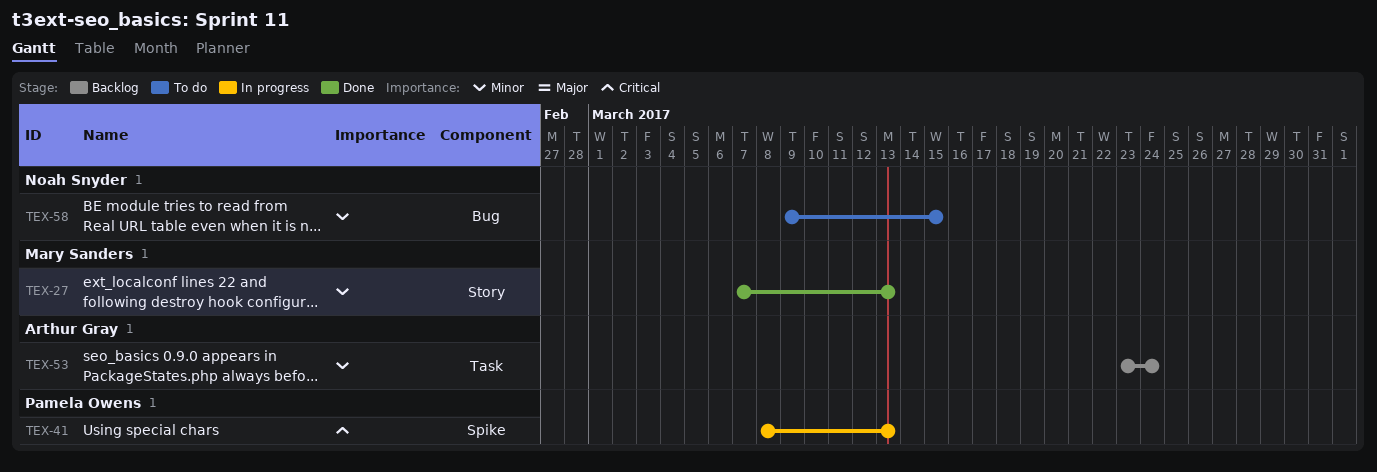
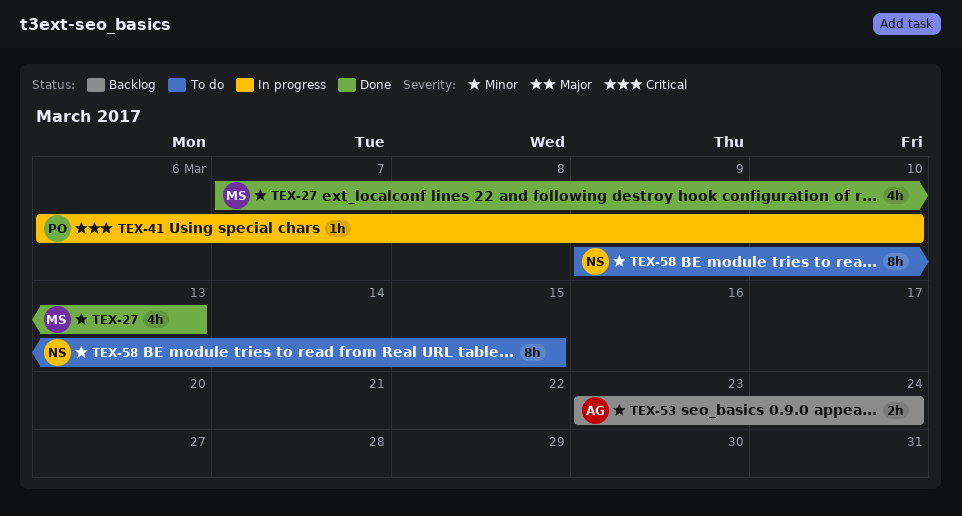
TEX-41, start: Mar 8 -> Mar 6
TEX-41, due: Mar 13 -> Mar 10

